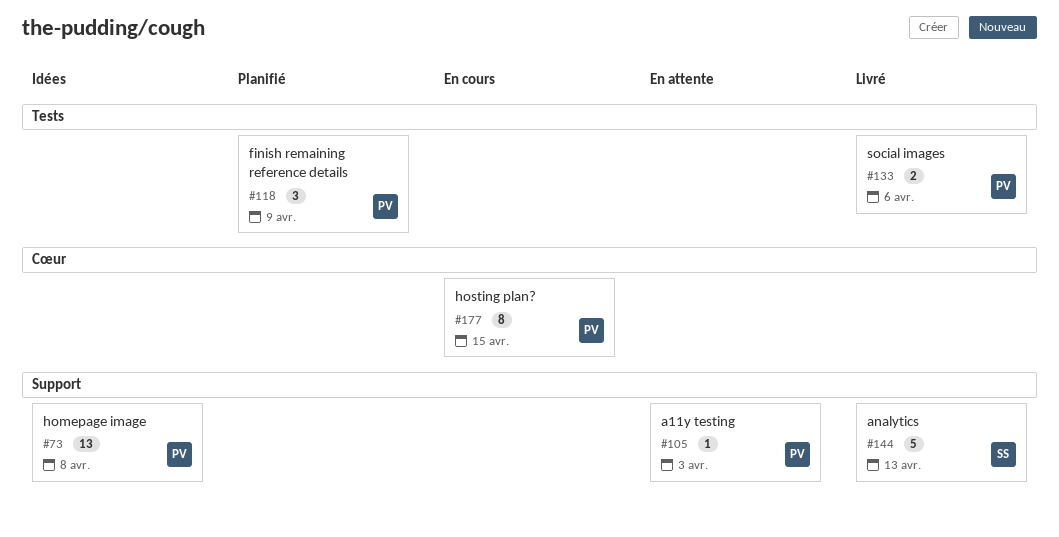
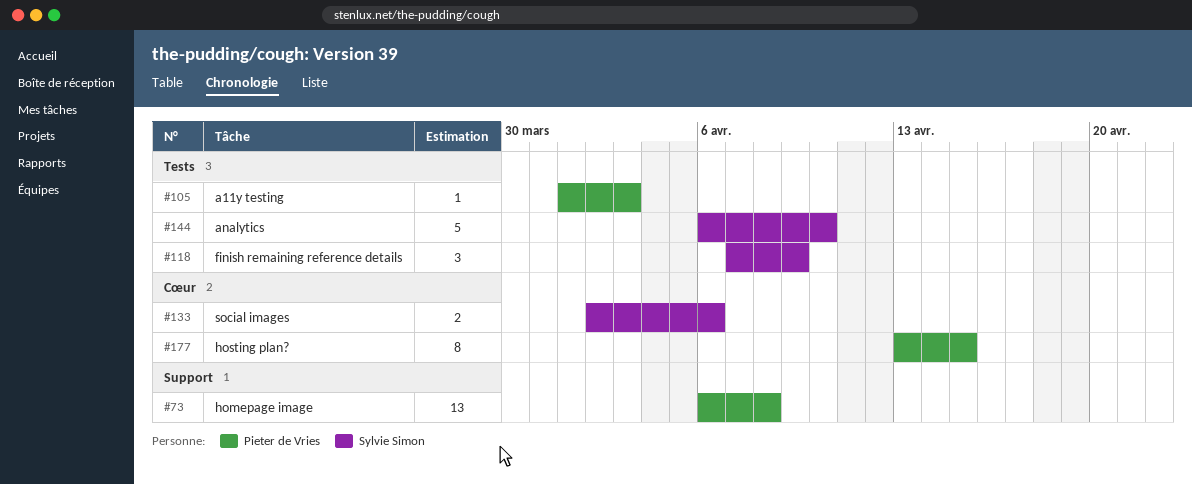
#105, label: Support -> Tests
#118, owner: Pieter de Vries -> Sylvie Simon
#133, owner: Pieter de Vries -> Sylvie Simon
#133, label: Tests -> Cœur
#144, label: Support -> Tests
#144, due: Apr 13 -> Apr 10

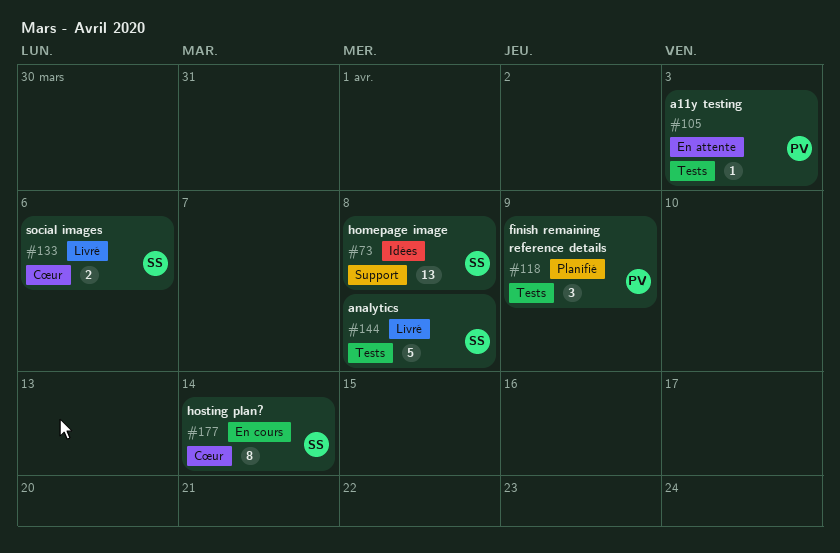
#73, owner: Pieter de Vries -> Sylvie Simon
#118, owner: Sylvie Simon -> Pieter de Vries
#144, due: Apr 10 -> Apr 8
#177, owner: Pieter de Vries -> Sylvie Simon
#177, due: Apr 15 -> Apr 14

